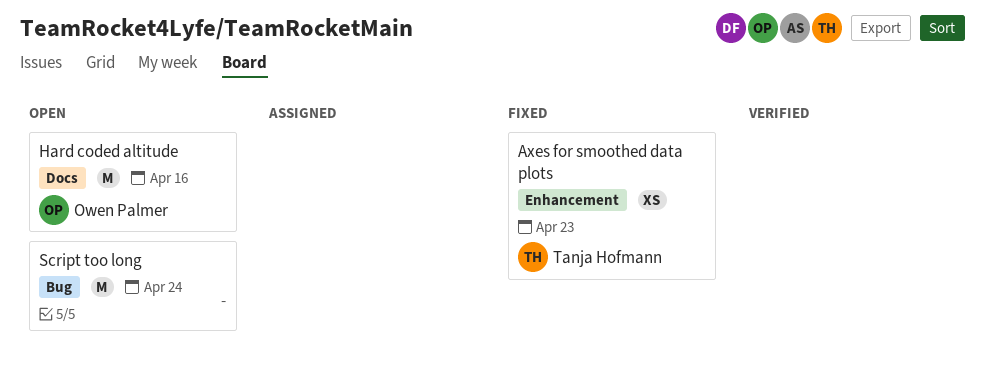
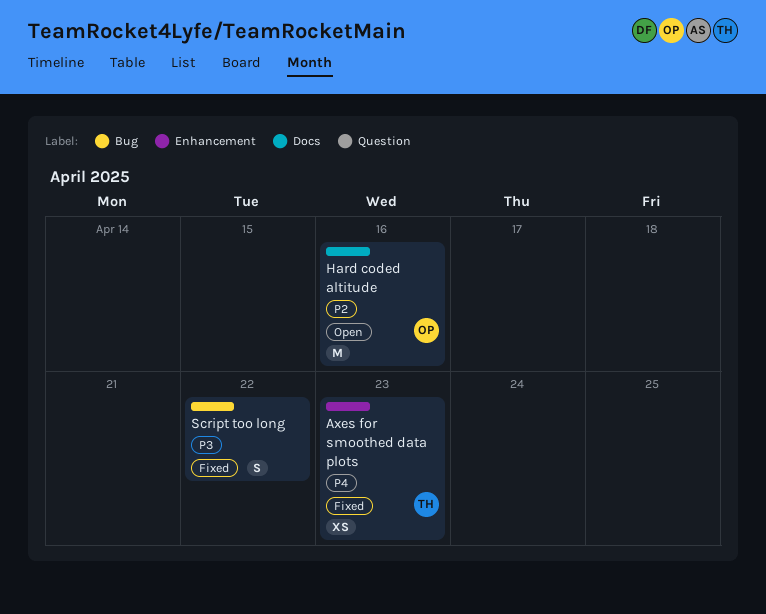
Script too long, status: Open -> Fixed
Script too long, estimate: M -> S
Script too long, due: Apr 24 -> Apr 22

